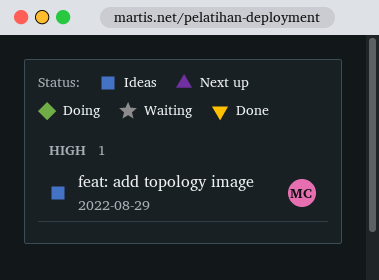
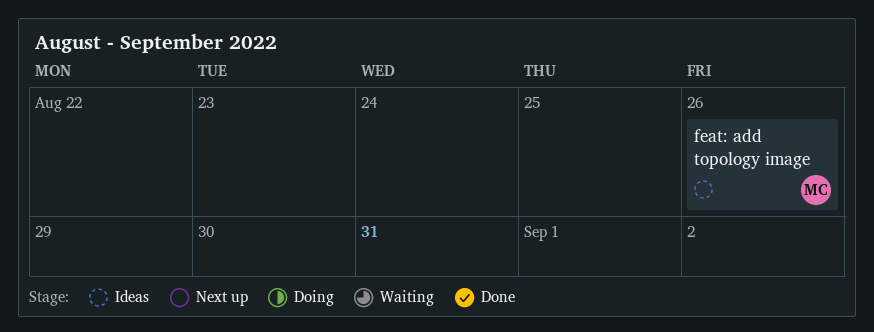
feat: add topology image, due: Aug 29 -> Aug 26

